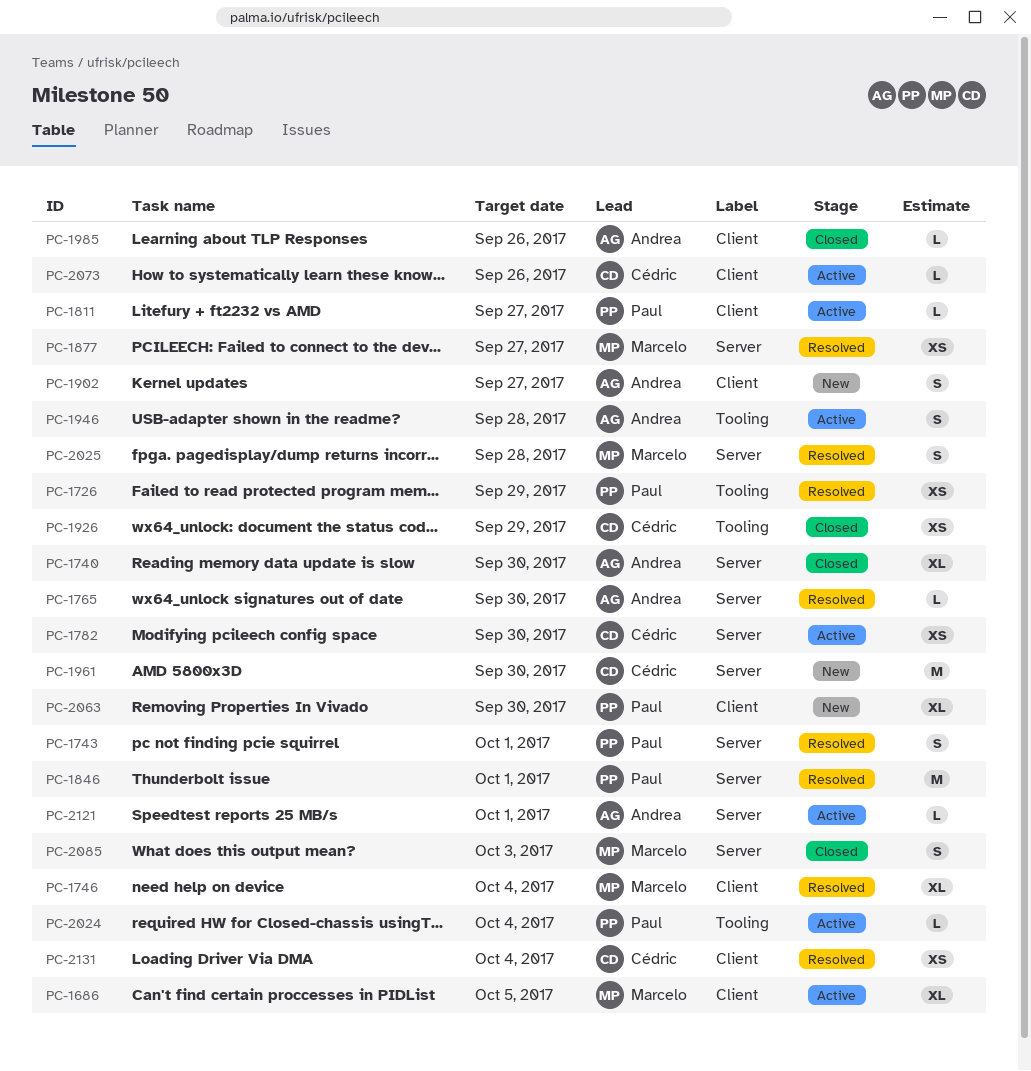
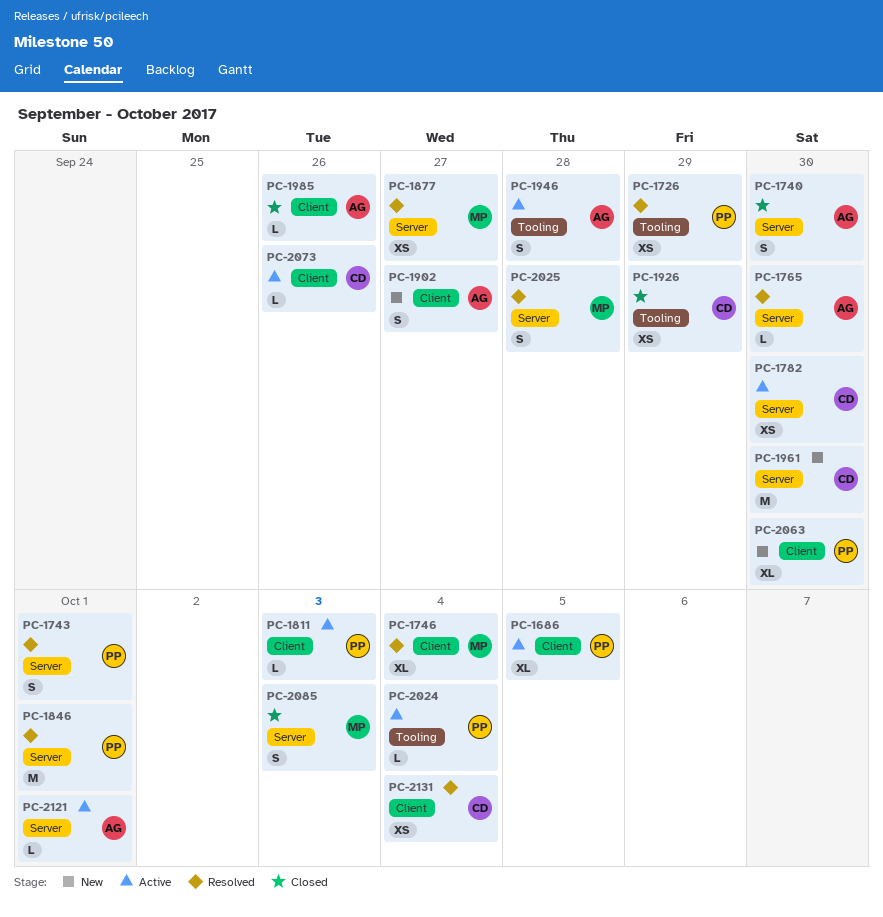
PC-1686, owner: Marcelo -> Paul
PC-1740, estimate: XL -> S
PC-1811, due: Sep 27 -> Oct 3

